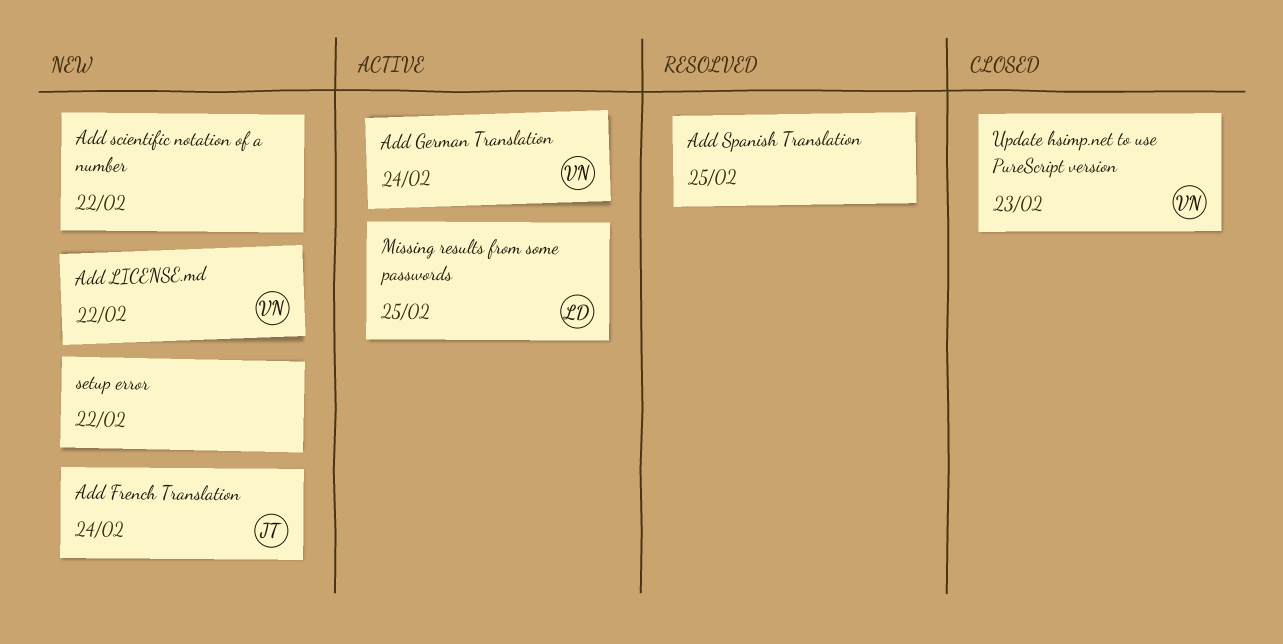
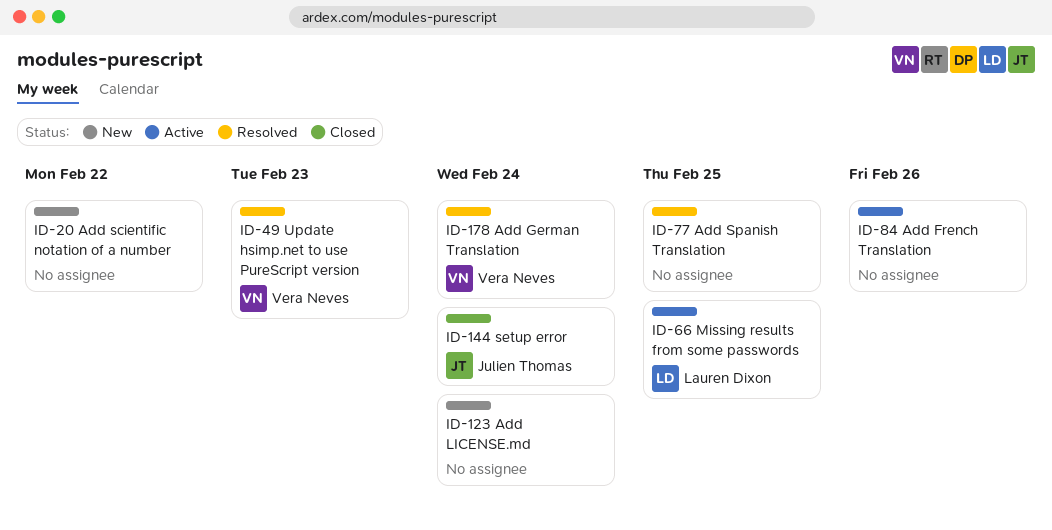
Add French Translation, status: New -> Active
Add French Translation, owner: Julien Thomas -> none
Add French Translation, due: Feb 24 -> Feb 26
Add German Translation, status: Active -> Resolved
Add LICENSE.md, owner: Vera Neves -> none
Add LICENSE.md, due: Feb 22 -> Feb 24
setup error, status: New -> Closed
setup error, owner: none -> Julien Thomas
setup error, due: Feb 22 -> Feb 24
Update hsimp.net to use PureScript version, status: Closed -> Resolved

